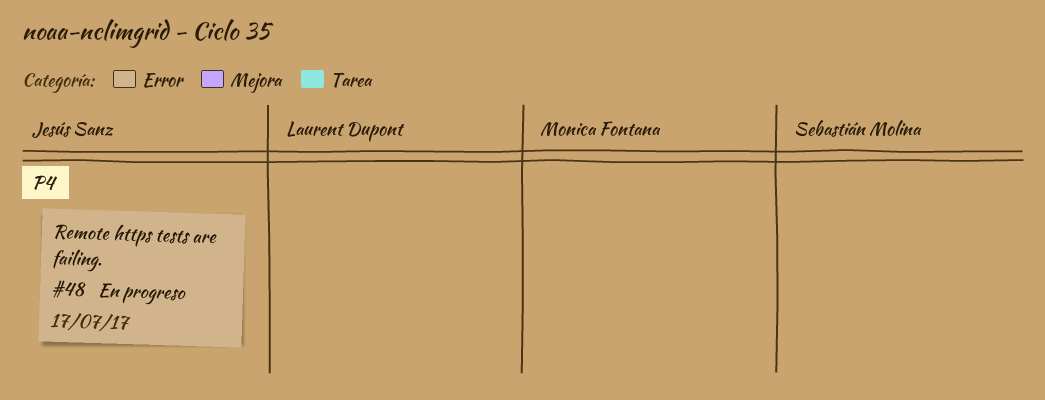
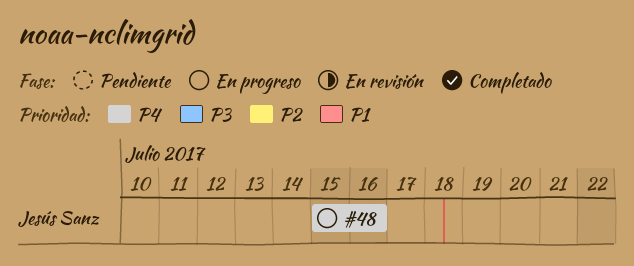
#48, due: Jul 17 -> Jul 16

